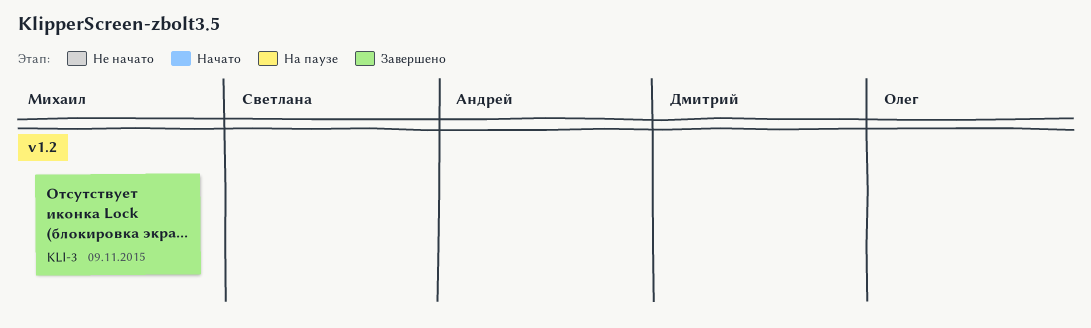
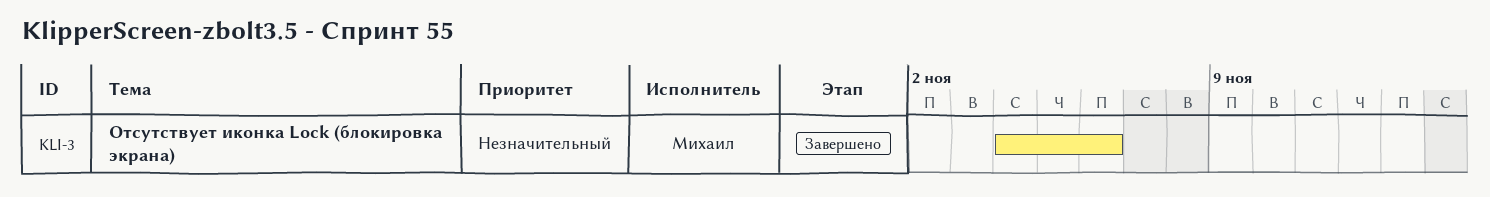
KLI-3, due: Nov 9 -> Nov 6

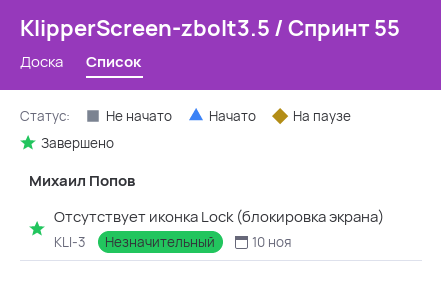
KLI-3, due: Nov 6 -> Nov 10

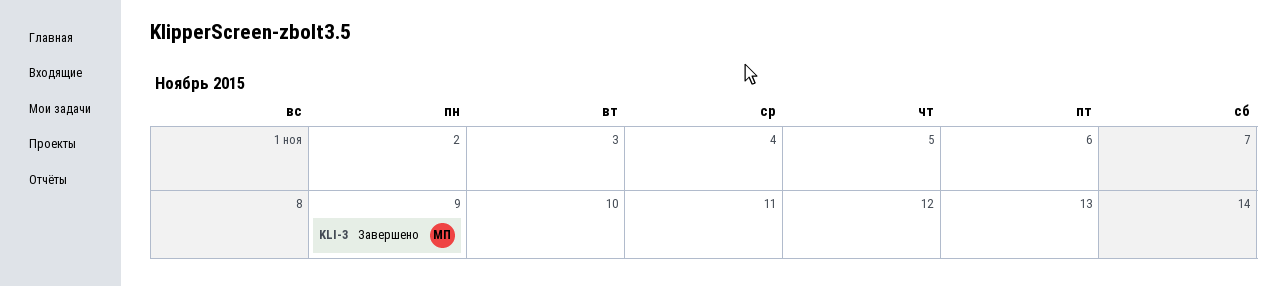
KLI-3, due: Nov 10 -> Nov 9

